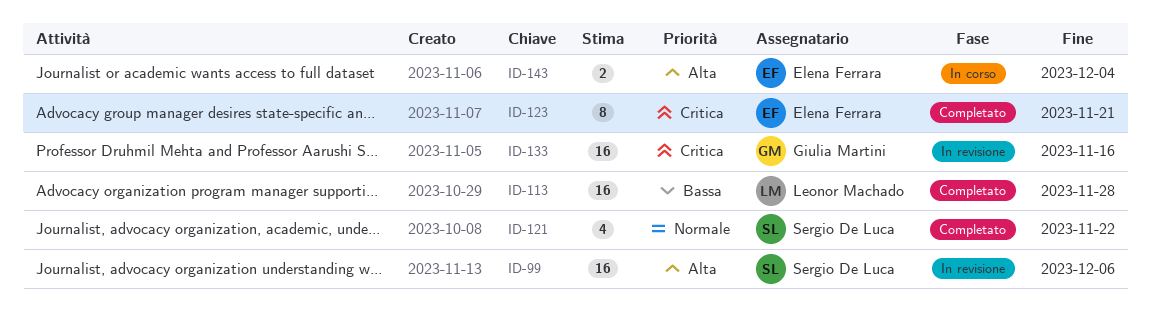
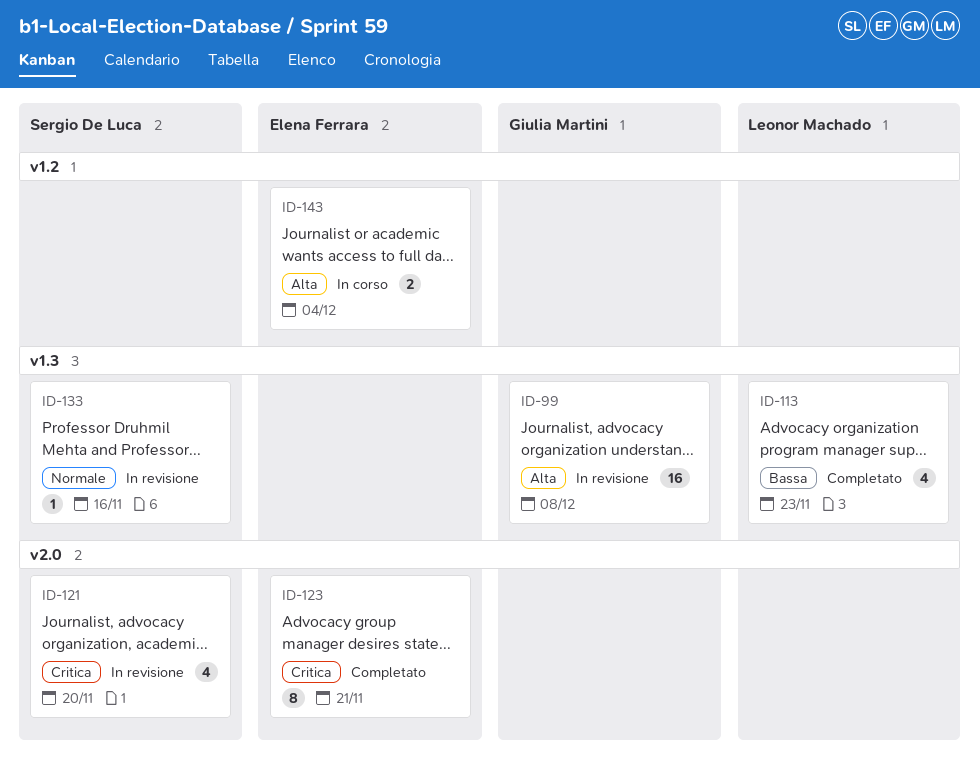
ID-99, owner: Sergio De Luca -> Giulia Martini
ID-99, due: Dec 6 -> Dec 8
ID-113, estimate: 16 -> 4
ID-113, due: Nov 28 -> Nov 23
ID-121, status: Completato -> In revisione
ID-121, priority: Normale -> Critica
ID-121, due: Nov 22 -> Nov 20
ID-133, owner: Giulia Martini -> Sergio De Luca
ID-133, priority: Critica -> Normale
ID-133, estimate: 16 -> 1

